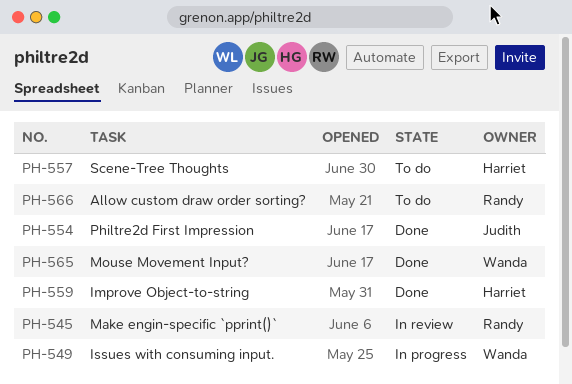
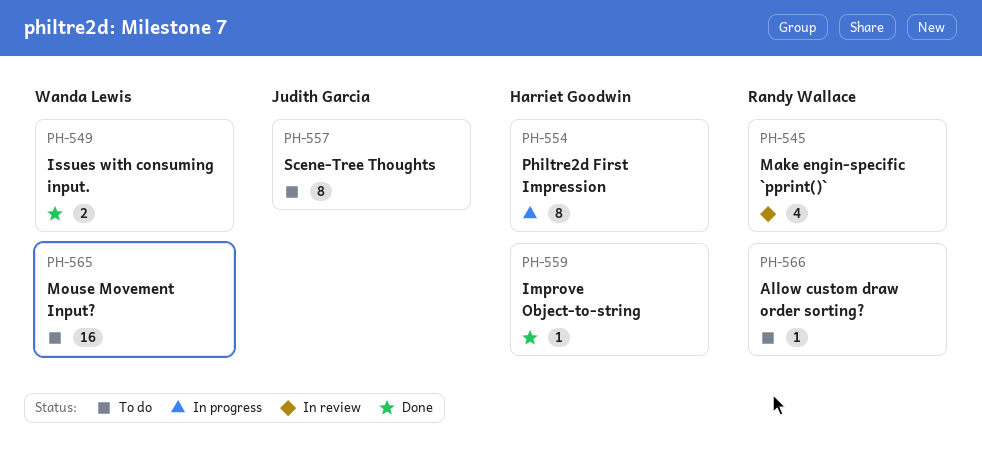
PH-549, status: In progress -> Done
PH-554, status: Done -> In progress
PH-554, owner: Judith Garcia -> Harriet Goodwin
PH-557, owner: Harriet Goodwin -> Judith Garcia
PH-565, status: Done -> To do

